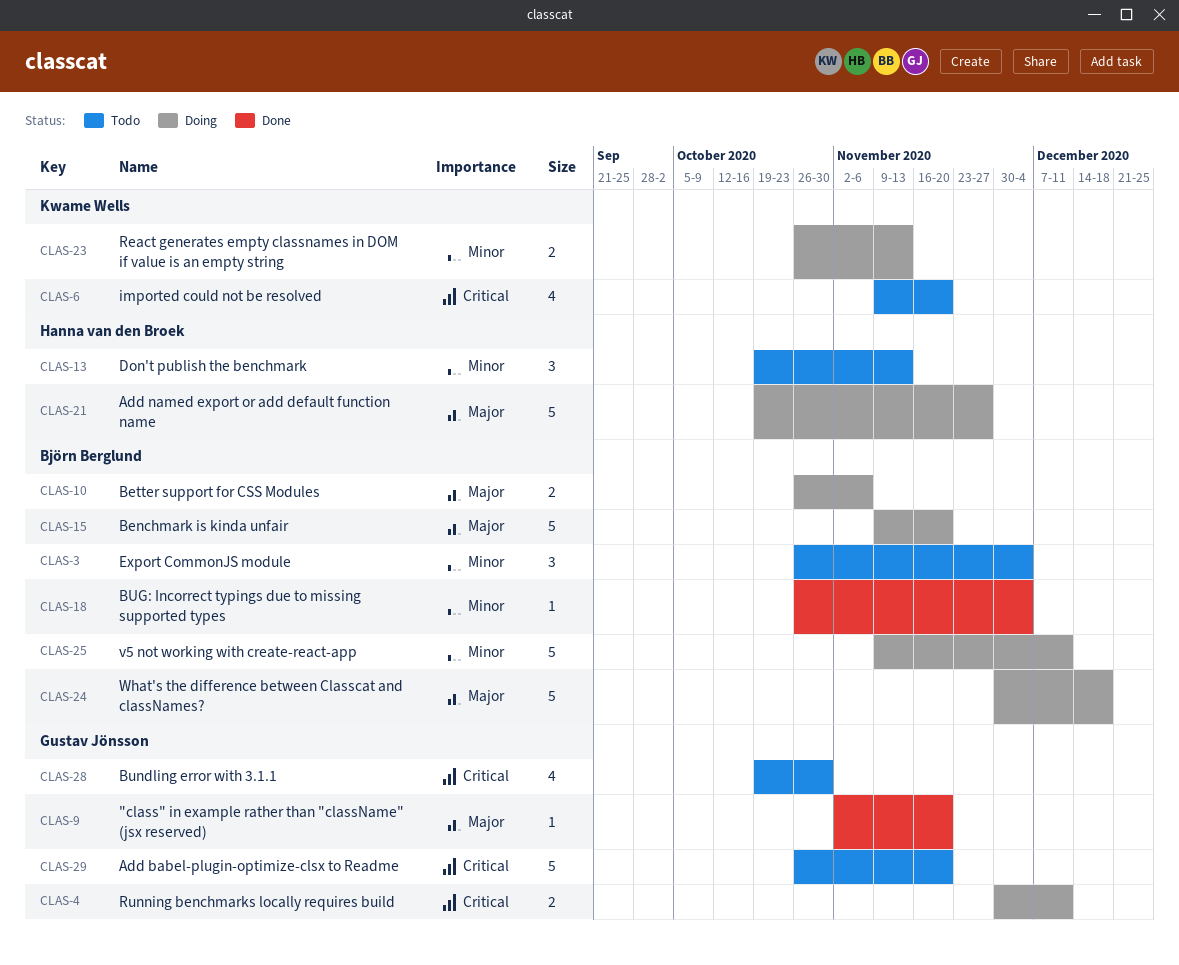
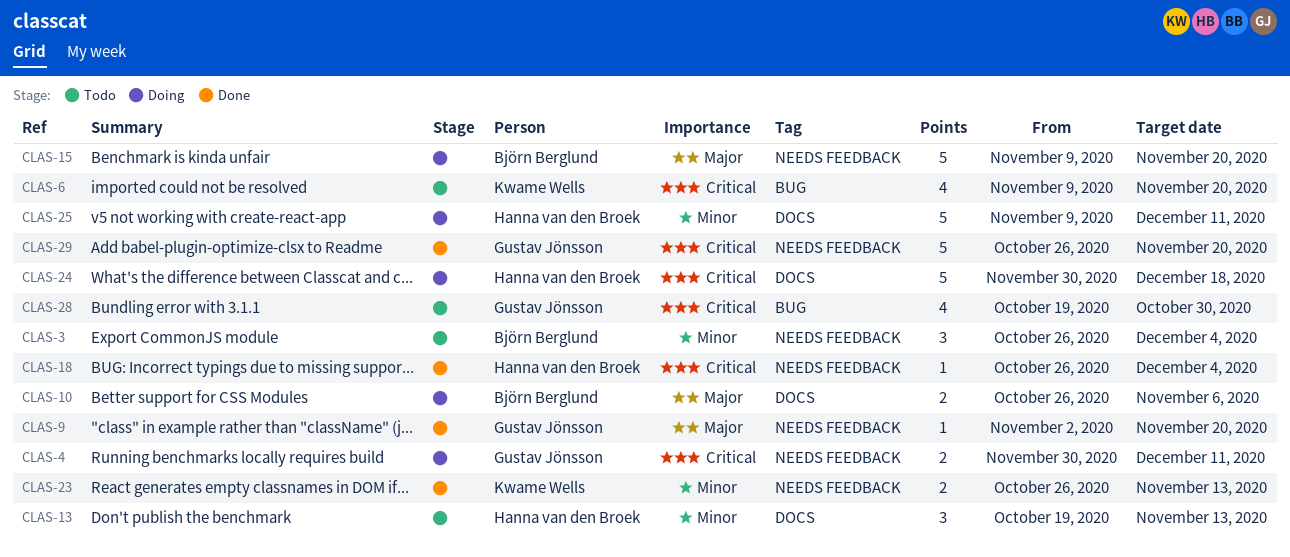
CLAS-18, owner: Björn Berglund -> Hanna van den Broek
CLAS-18, priority: Minor -> Critical
CLAS-21: present -> none
CLAS-23, status: Doing -> Done
CLAS-24, owner: Björn Berglund -> Hanna van den Broek
CLAS-24, priority: Major -> Critical
CLAS-25, owner: Björn Berglund -> Hanna van den Broek
CLAS-29, status: Todo -> Done

